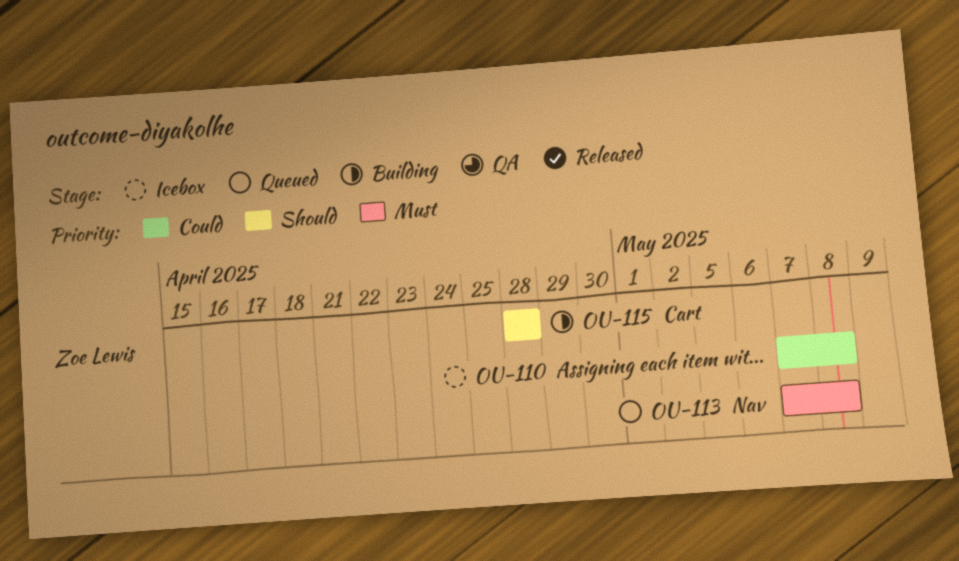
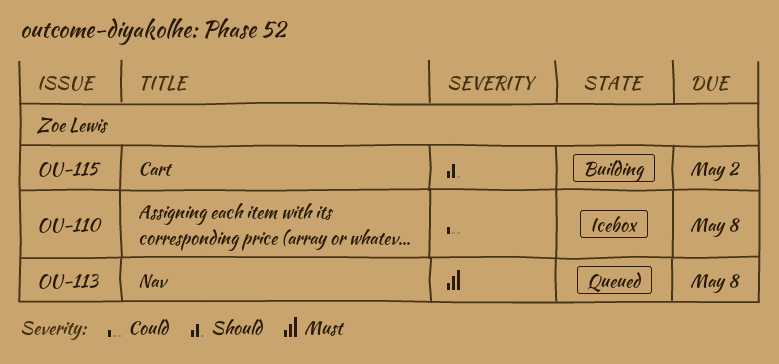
OU-115, due: Apr 28 -> May 2

